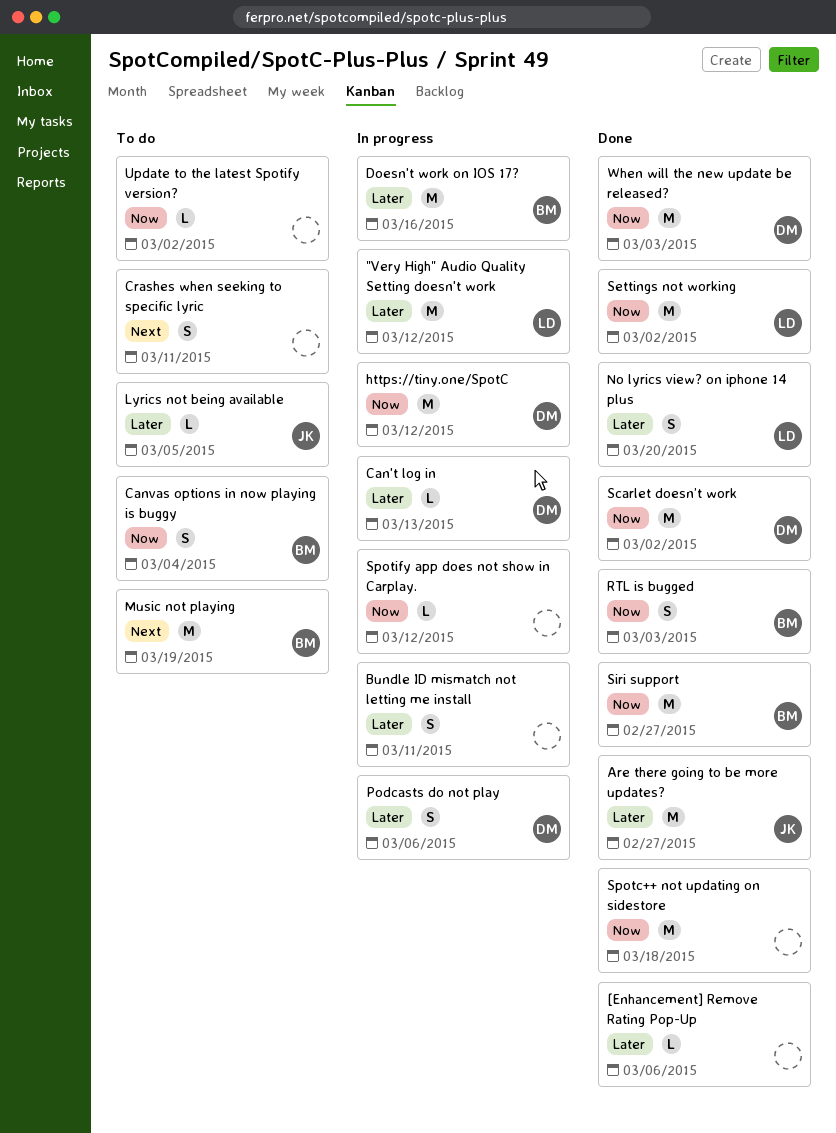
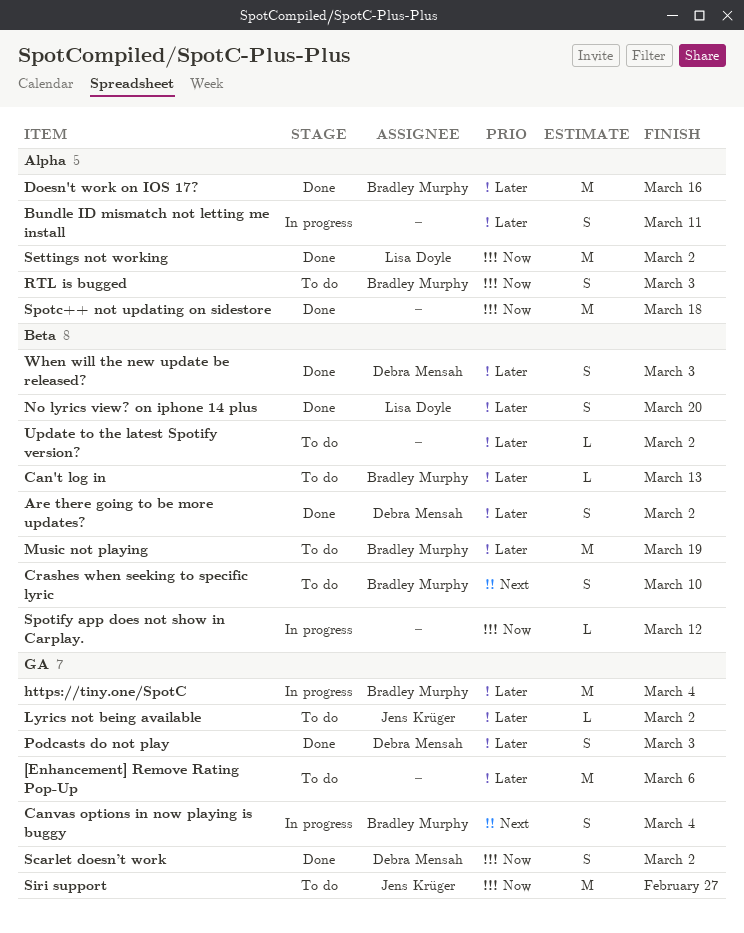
"Very High" Audio Quality Setting doesn't work: present -> none
[Enhancement] Remove Rating Pop-Up, status: Done -> To do
[Enhancement] Remove Rating Pop-Up, estimate: L -> M
Are there going to be more updates?, owner: Jens Krüger -> Debra Mensah
Are there going to be more updates?, estimate: M -> S
Are there going to be more updates?, due: Feb 27 -> Mar 2
Can't log in, status: In progress -> To do
Can't log in, owner: Debra Mensah -> Bradley Murphy
Canvas options in now playing is buggy, status: To do -> In progress
Canvas options in now playing is buggy, priority: Now -> Next
Crashes when seeking to specific lyric, owner: none -> Bradley Murphy
Crashes when seeking to specific lyric, due: Mar 11 -> Mar 10
Doesn't work on IOS 17?, status: In progress -> Done
https://tiny.one/SpotC, owner: Debra Mensah -> Bradley Murphy
https://tiny.one/SpotC, priority: Now -> Later
https://tiny.one/SpotC, due: Mar 12 -> Mar 4
Lyrics not being available, due: Mar 5 -> Mar 2
Music not playing, priority: Next -> Later
Podcasts do not play, status: In progress -> Done
Podcasts do not play, due: Mar 6 -> Mar 3
RTL is bugged, status: Done -> To do
Scarlet doesn’t work, estimate: M -> S
Siri support, status: Done -> To do
Siri support, owner: Bradley Murphy -> Jens Krüger
Update to the latest Spotify version?, priority: Now -> Later
When will the new update be released?, priority: Now -> Later
When will the new update be released?, estimate: M -> S

